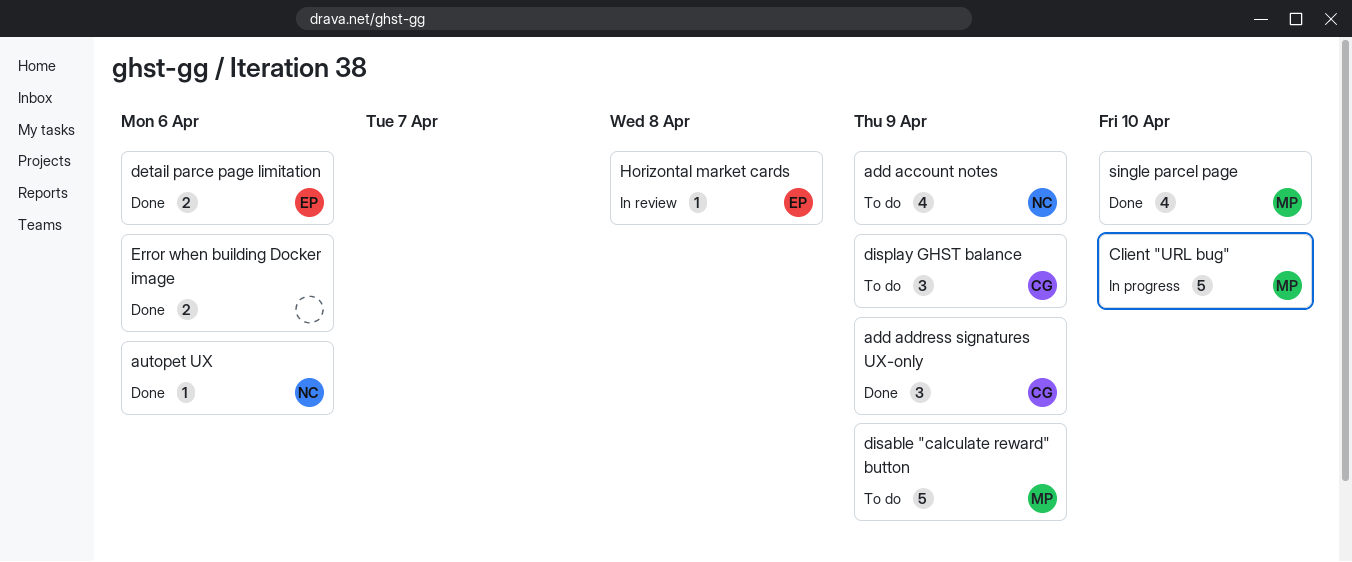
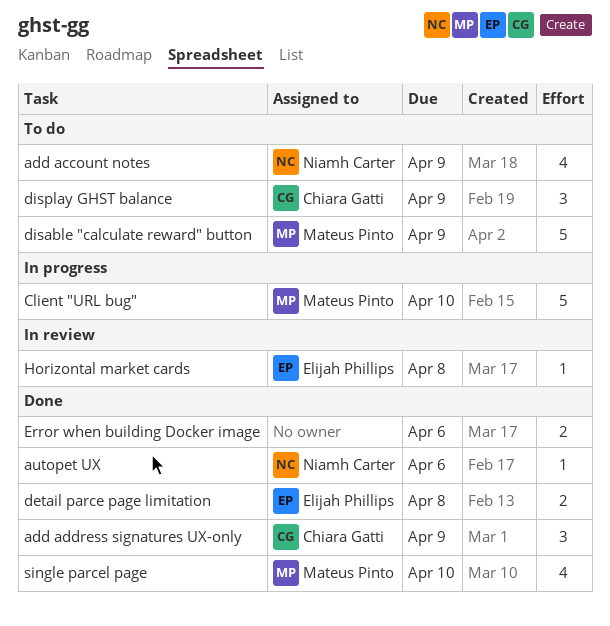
detail parce page limitation, due: Apr 6 -> Apr 8

